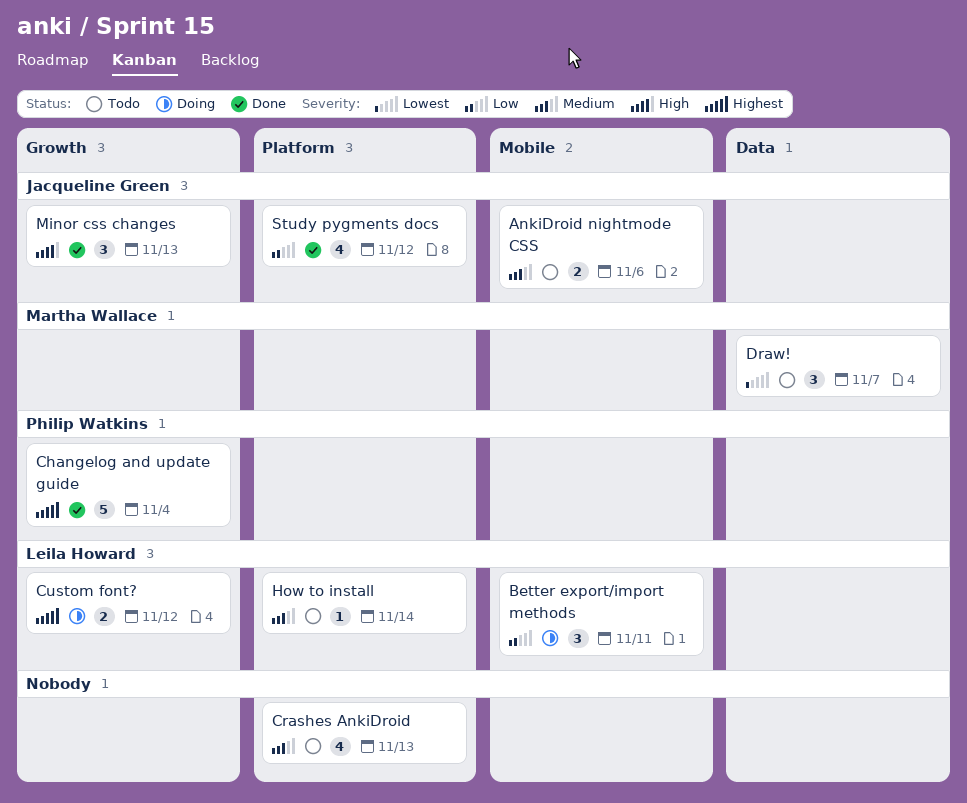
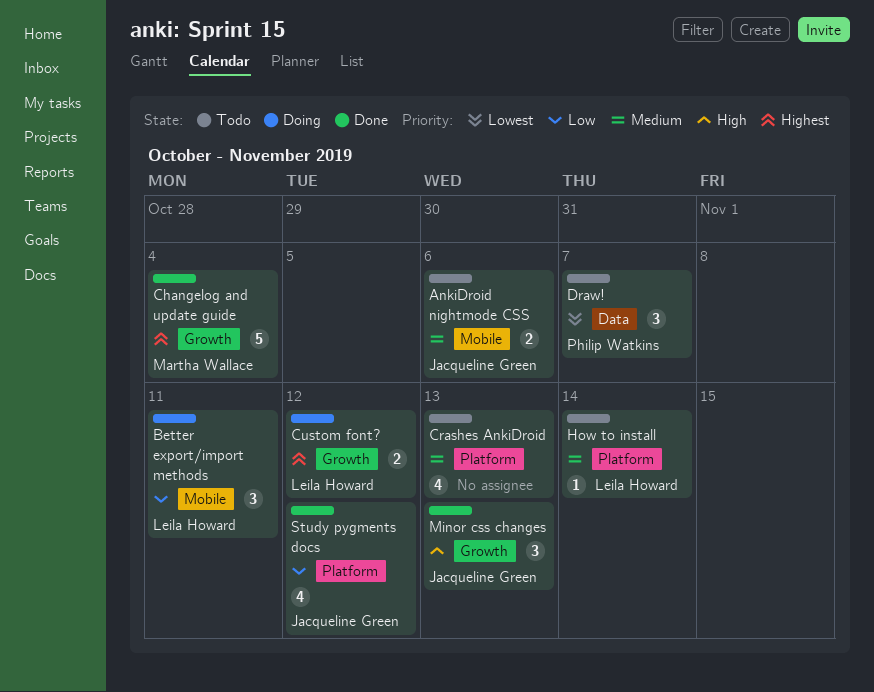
Changelog and update guide, owner: Philip Watkins -> Martha Wallace
Draw!, owner: Martha Wallace -> Philip Watkins

